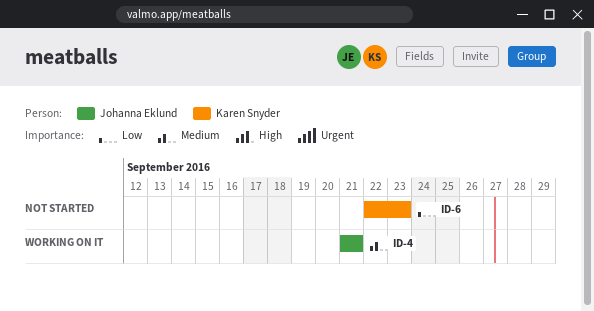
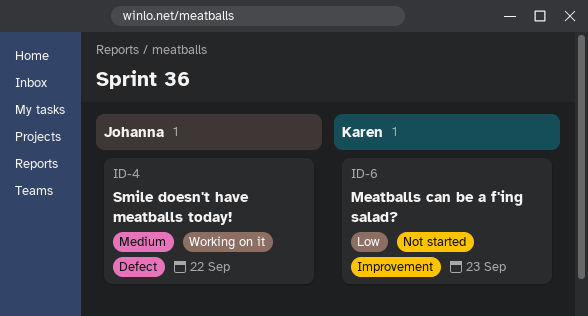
ID-4, due: Sep 21 -> Sep 22

